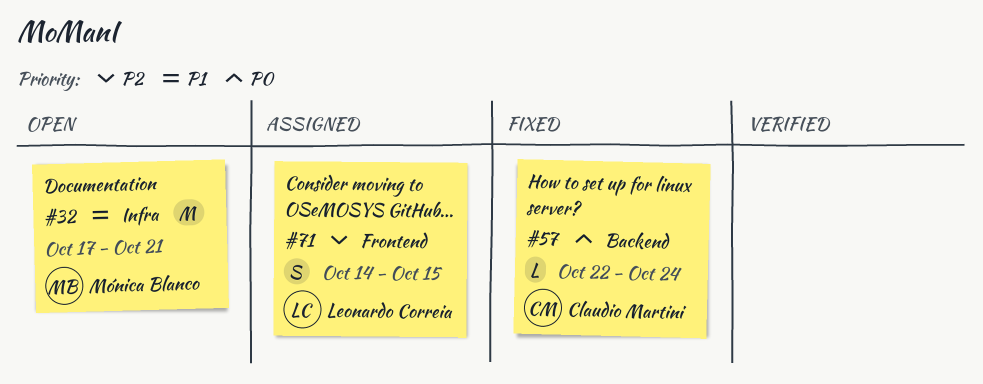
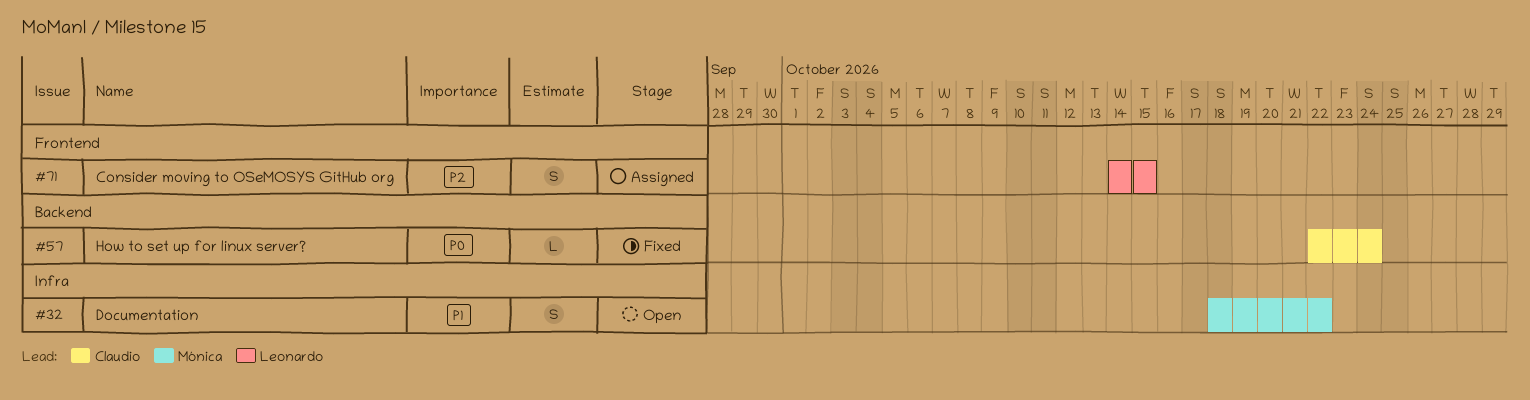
#32, estimate: M -> S
#32, start: Oct 17 -> Oct 18
#32, due: Oct 21 -> Oct 22

